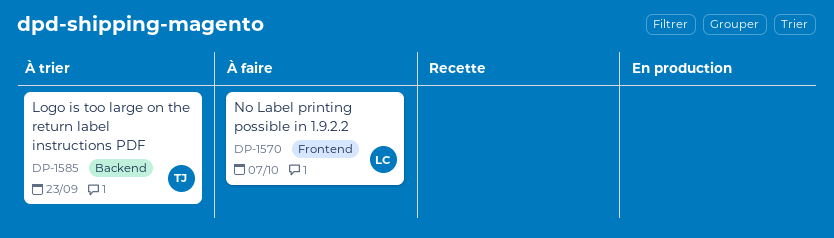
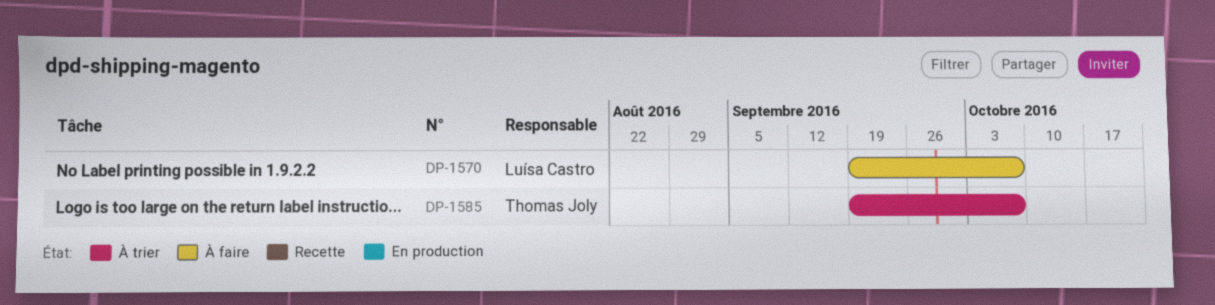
DP-1585, due: Sep 23 -> Oct 7

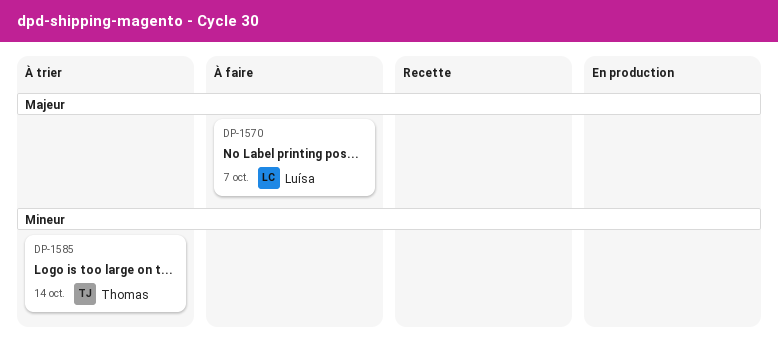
DP-1585, due: Oct 7 -> Oct 14

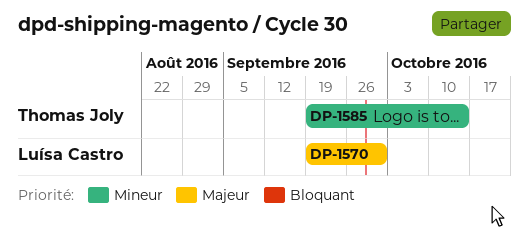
DP-1570, due: Oct 7 -> Sep 30

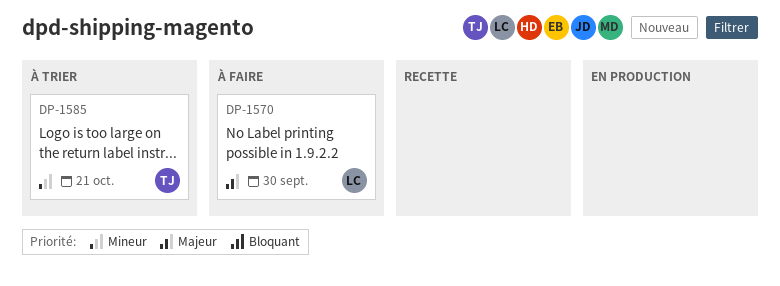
DP-1585, due: Oct 14 -> Oct 21

